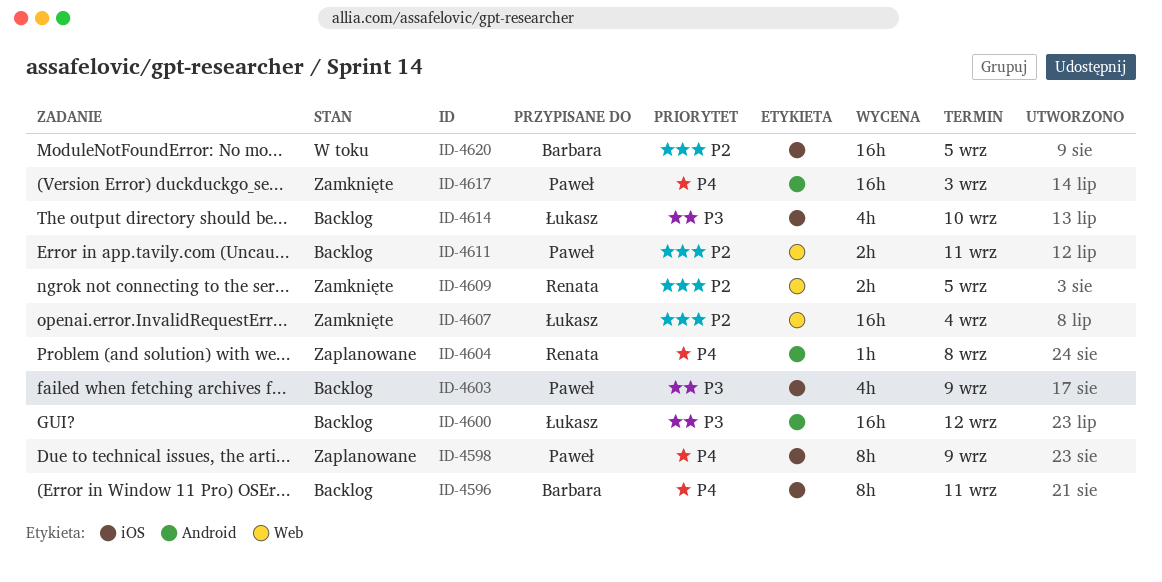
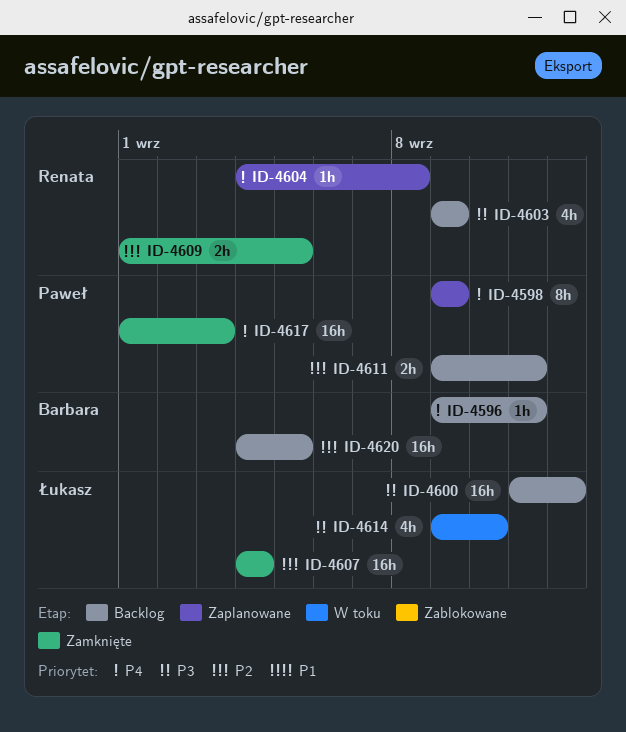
ID-4596, estimate: 8h -> 1h
ID-4603, owner: Paweł -> Renata
ID-4614, status: Backlog -> W toku
ID-4620, status: W toku -> Backlog

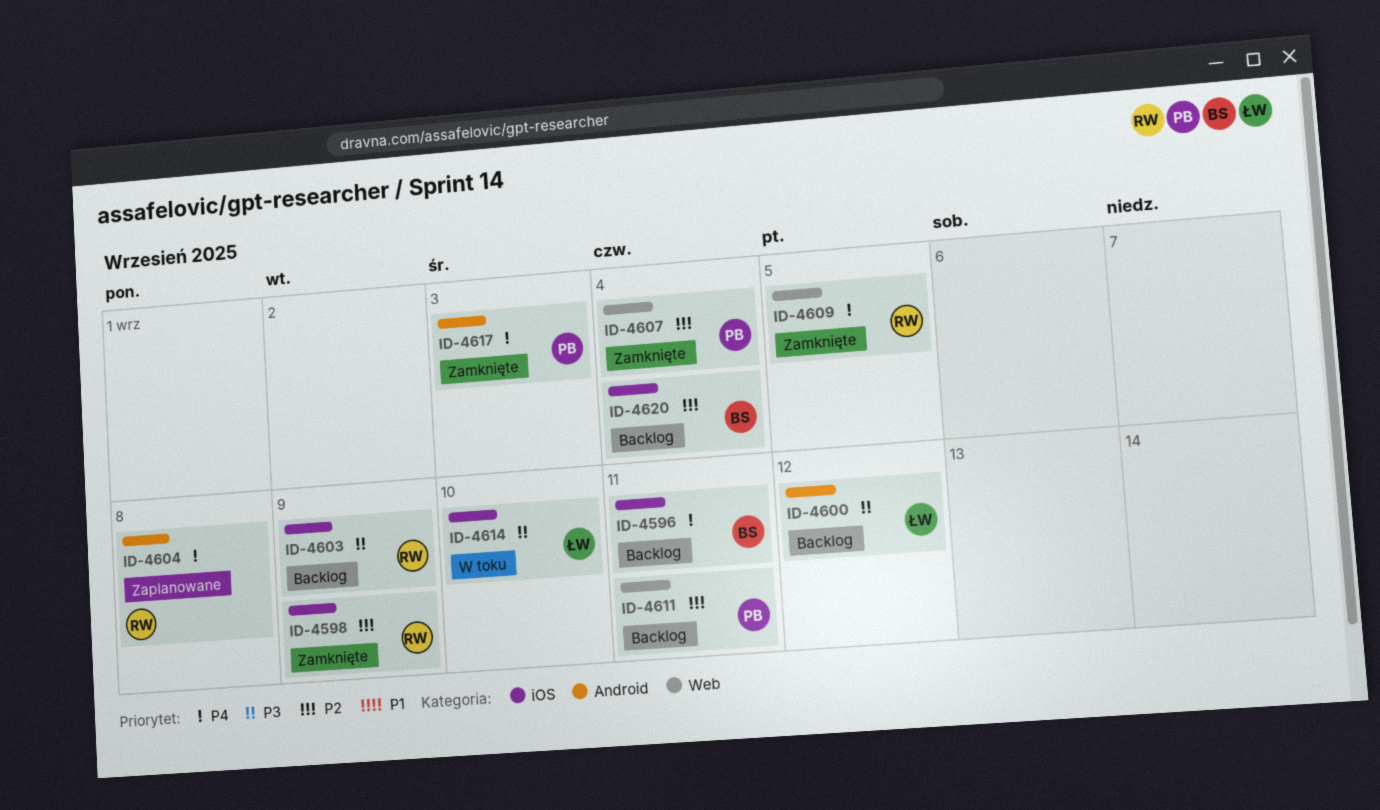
ID-4598, status: Zaplanowane -> Zamknięte
ID-4598, owner: Paweł -> Renata
ID-4598, priority: P4 -> P2
ID-4607, owner: Łukasz -> Paweł
ID-4609, priority: P2 -> P4
ID-4620, due: Sep 5 -> Sep 4

